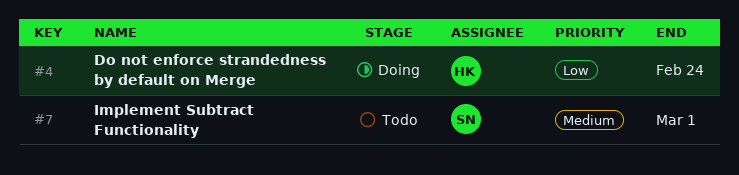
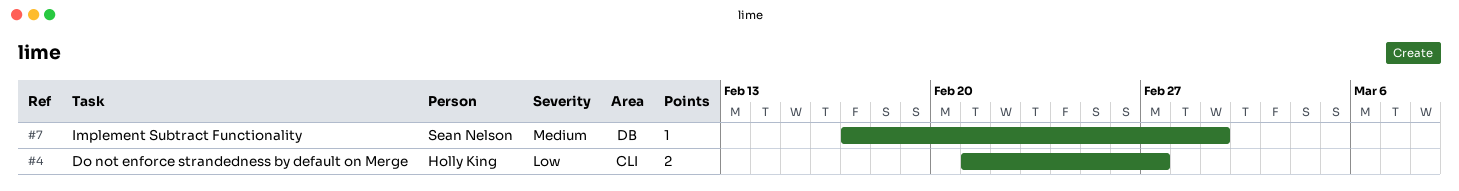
#4, due: Feb 24 -> Feb 27

